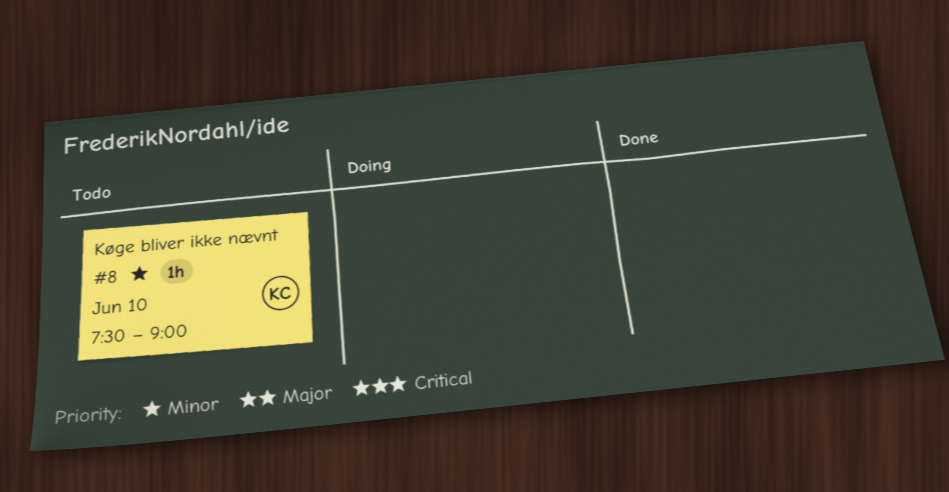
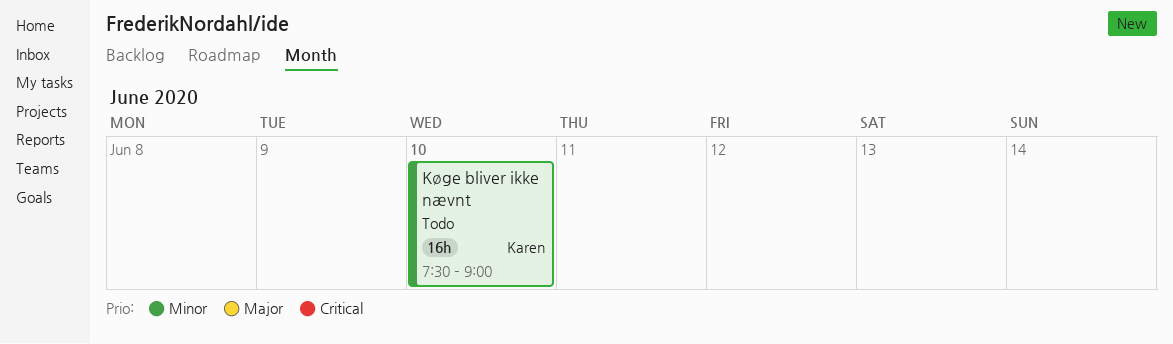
Køge bliver ikke nævnt, estimate: 1h -> 16h

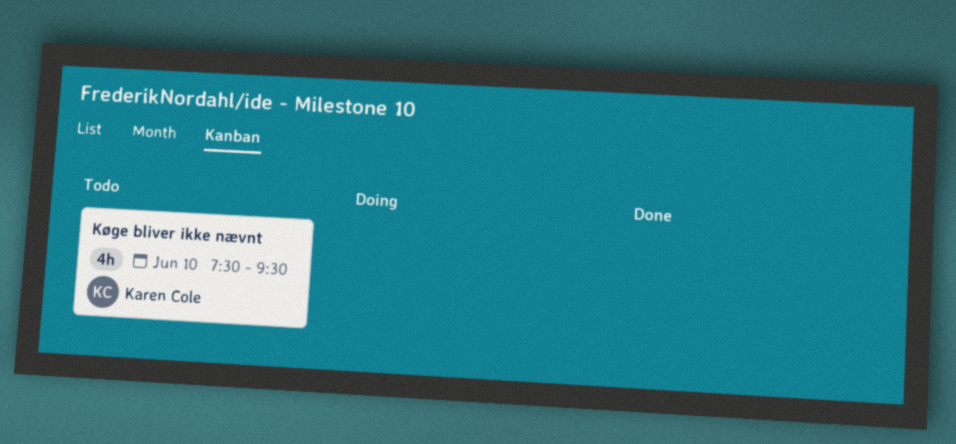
Køge bliver ikke nævnt, estimate: 16h -> 4h
Køge bliver ikke nævnt, ends: 09:00 -> 09:30

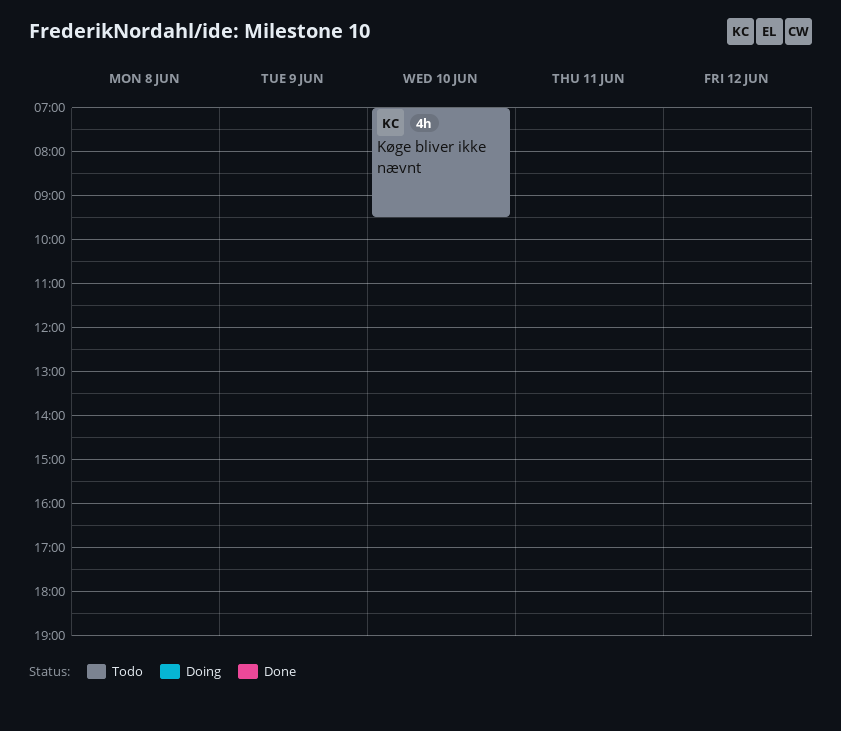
Køge bliver ikke nævnt, begins: 07:30 -> 07:00

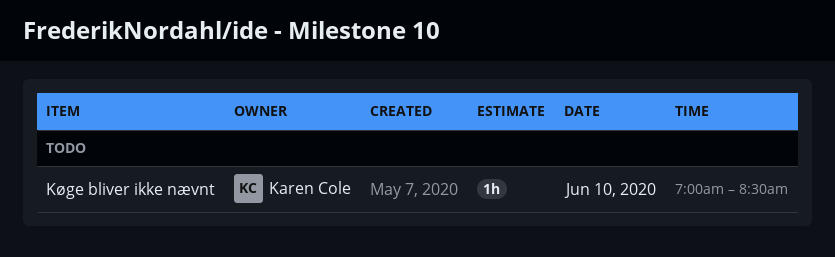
Køge bliver ikke nævnt, estimate: 4h -> 1h
Køge bliver ikke nævnt, ends: 09:30 -> 08:30

